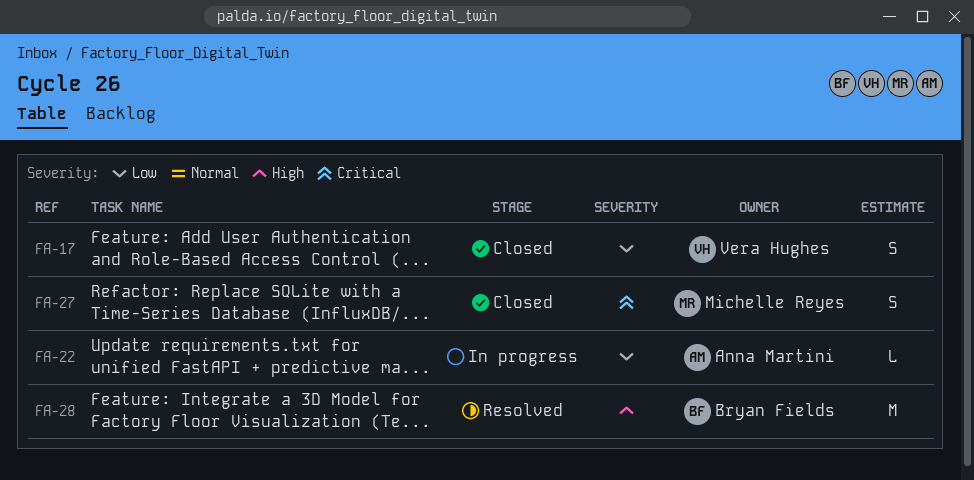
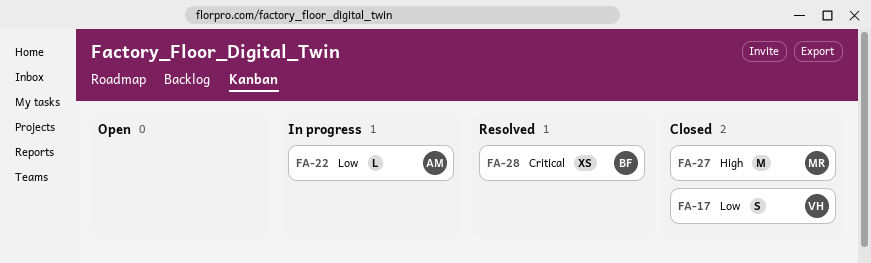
FA-27, priority: Critical -> High
FA-27, estimate: S -> M
FA-28, priority: High -> Critical
FA-28, estimate: M -> XS

